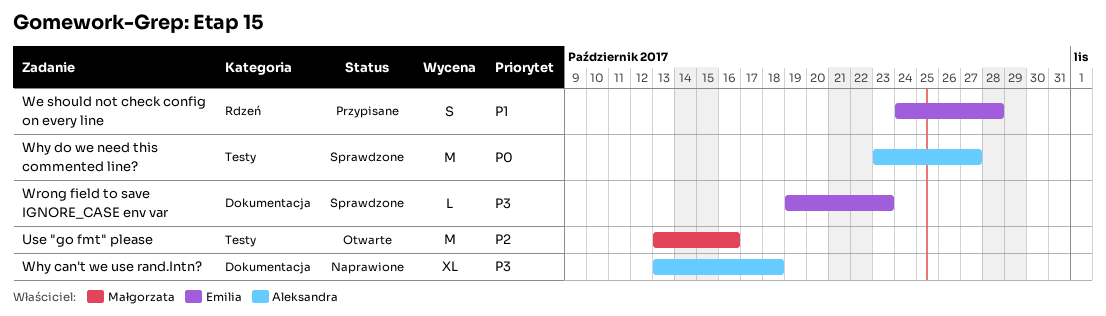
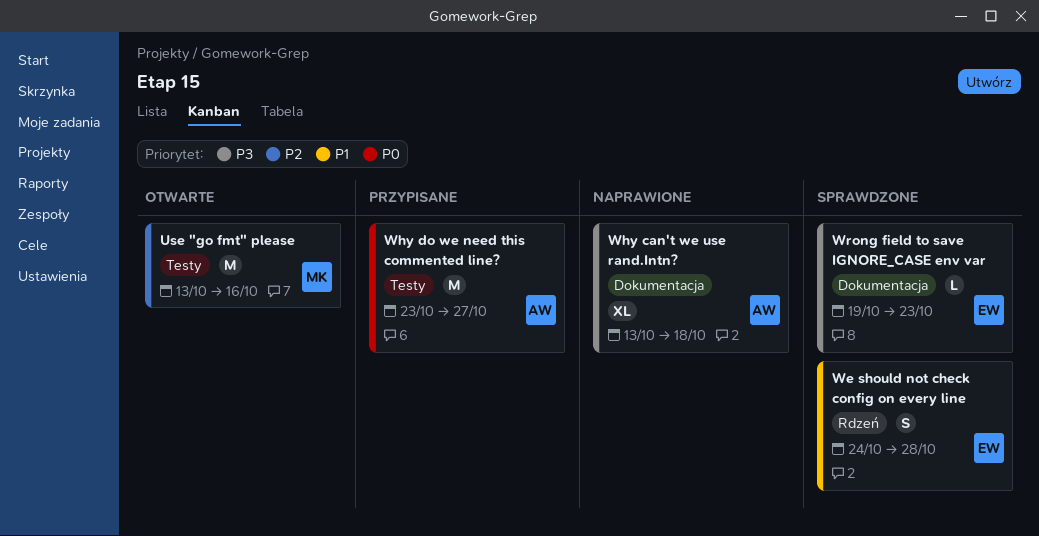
We should not check config on every line, status: Przypisane -> Sprawdzone
Why do we need this commented line?, status: Sprawdzone -> Przypisane

